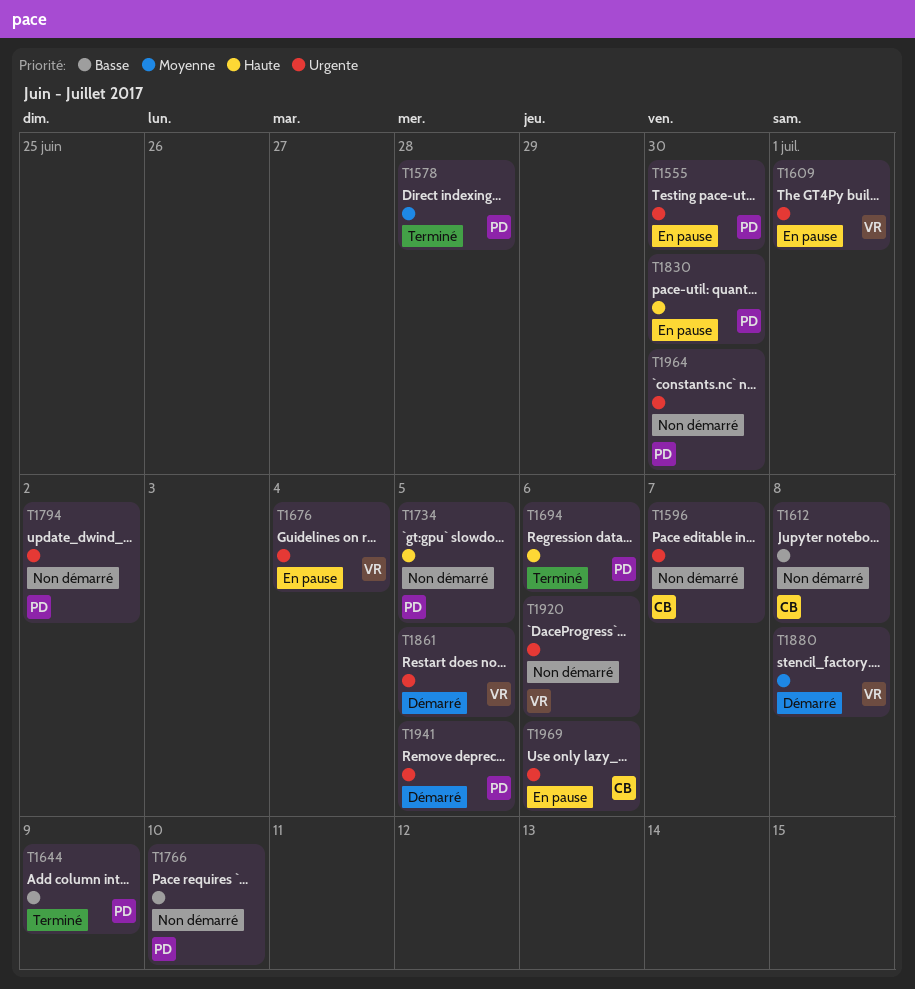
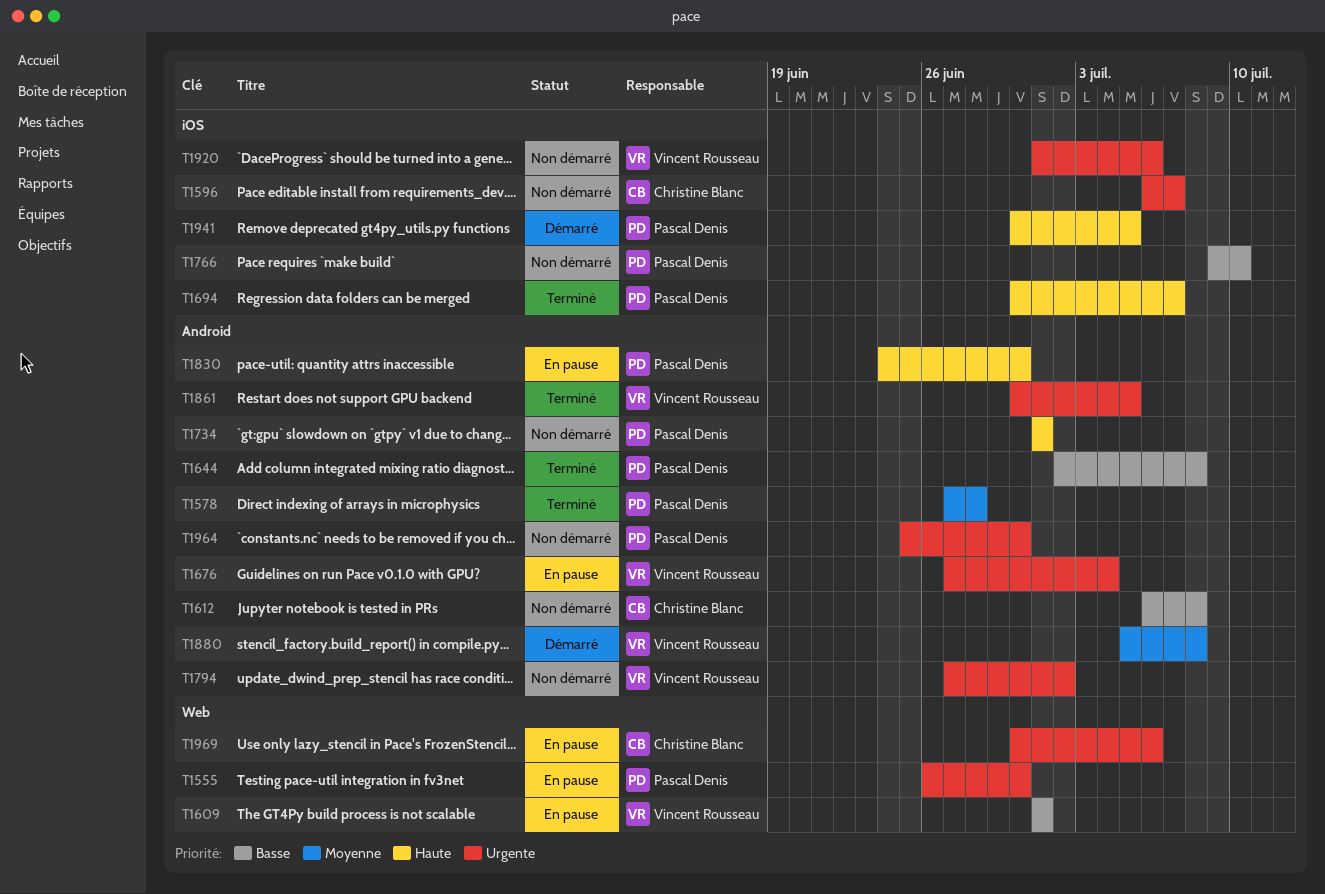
T1609, priority: Urgente -> Basse
T1644, due: Jul 9 -> Jul 8
T1694, due: Jul 6 -> Jul 7
T1734, due: Jul 5 -> Jul 1
T1794, owner: Pascal Denis -> Vincent Rousseau
T1861, status: Démarré -> Terminé
T1941, priority: Urgente -> Haute

